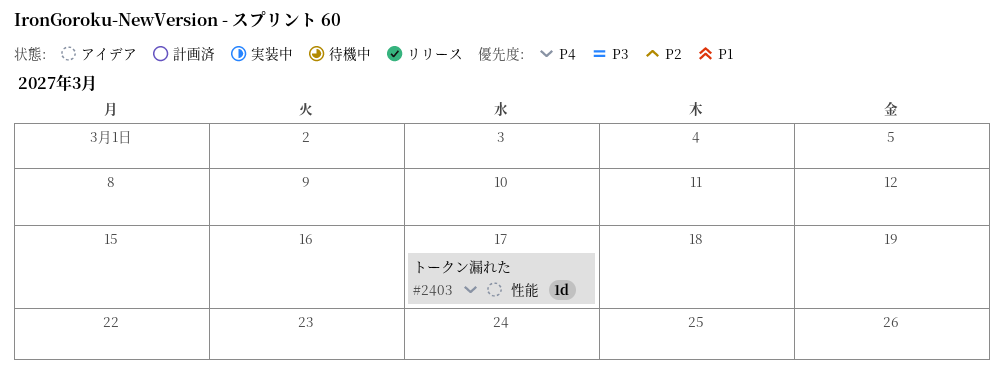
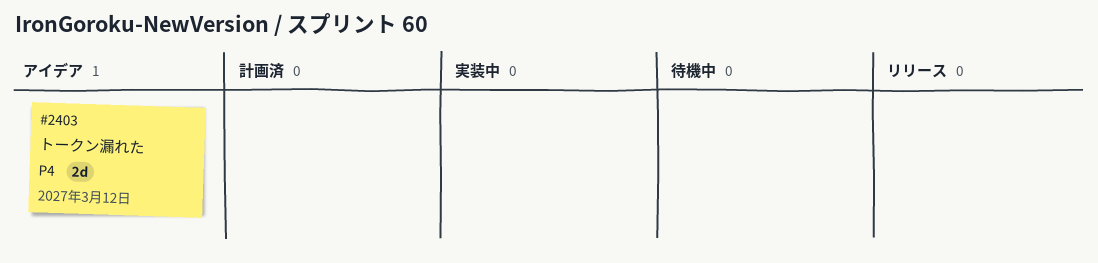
#2403, estimate: 1d -> 2d
#2403, due: Mar 17 -> Mar 12

